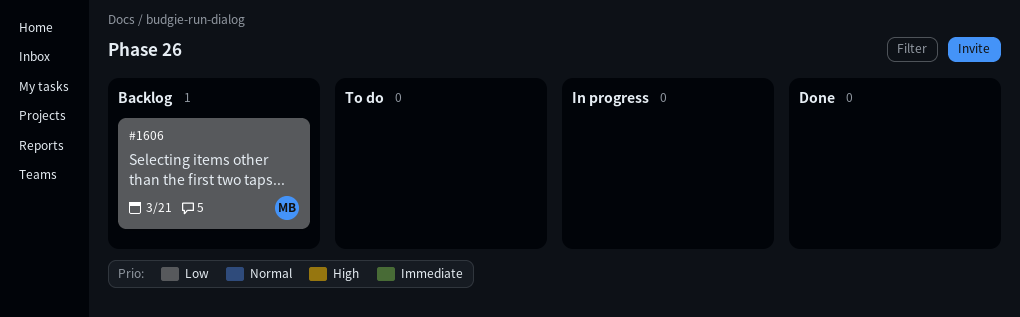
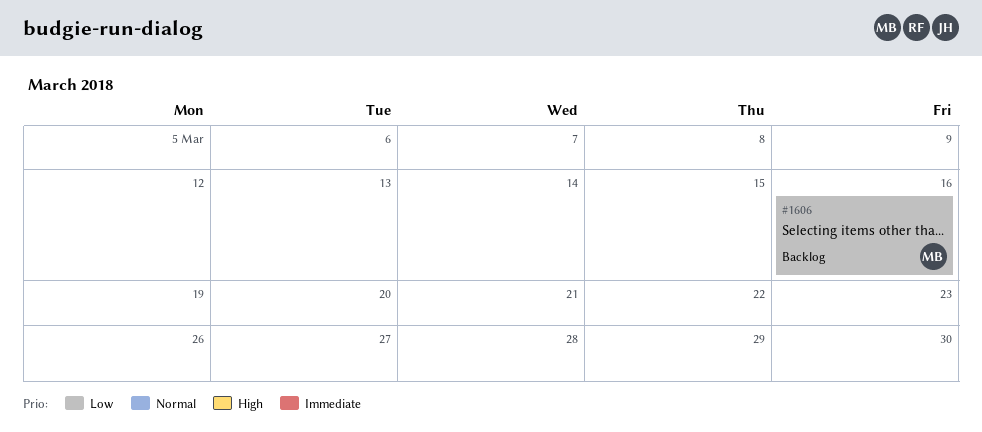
#1606, due: Mar 21 -> Mar 16

